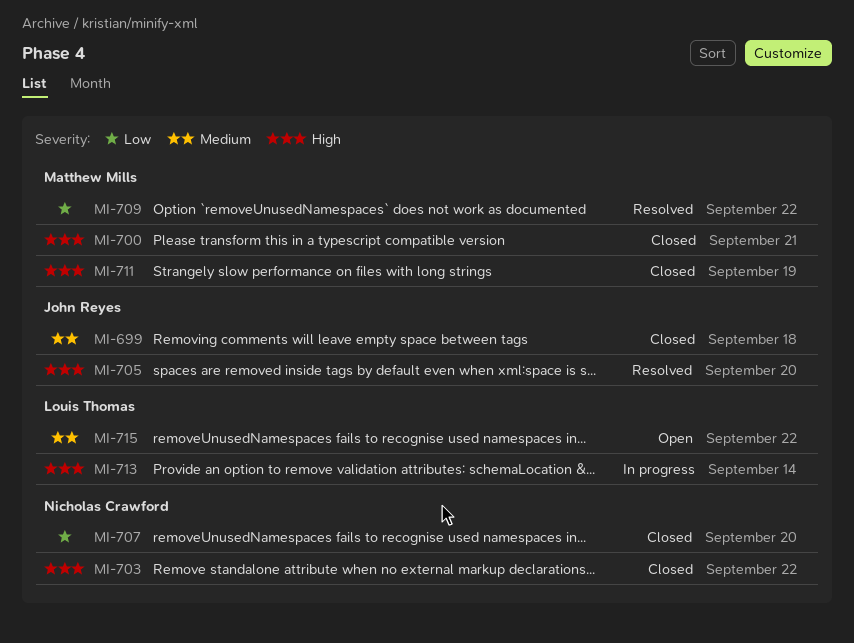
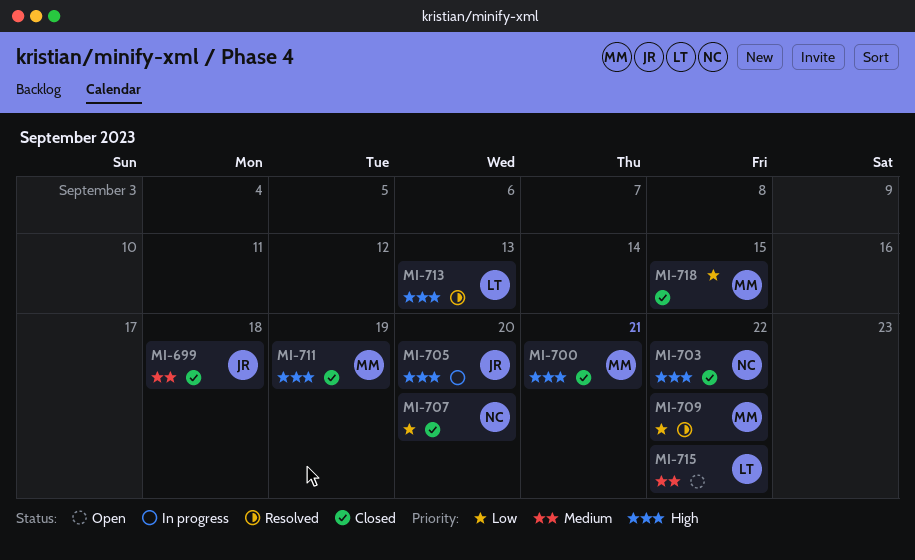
MI-705, status: Resolved -> In progress
MI-713, status: In progress -> Resolved
MI-713, due: Sep 14 -> Sep 13
MI-718: none -> present

